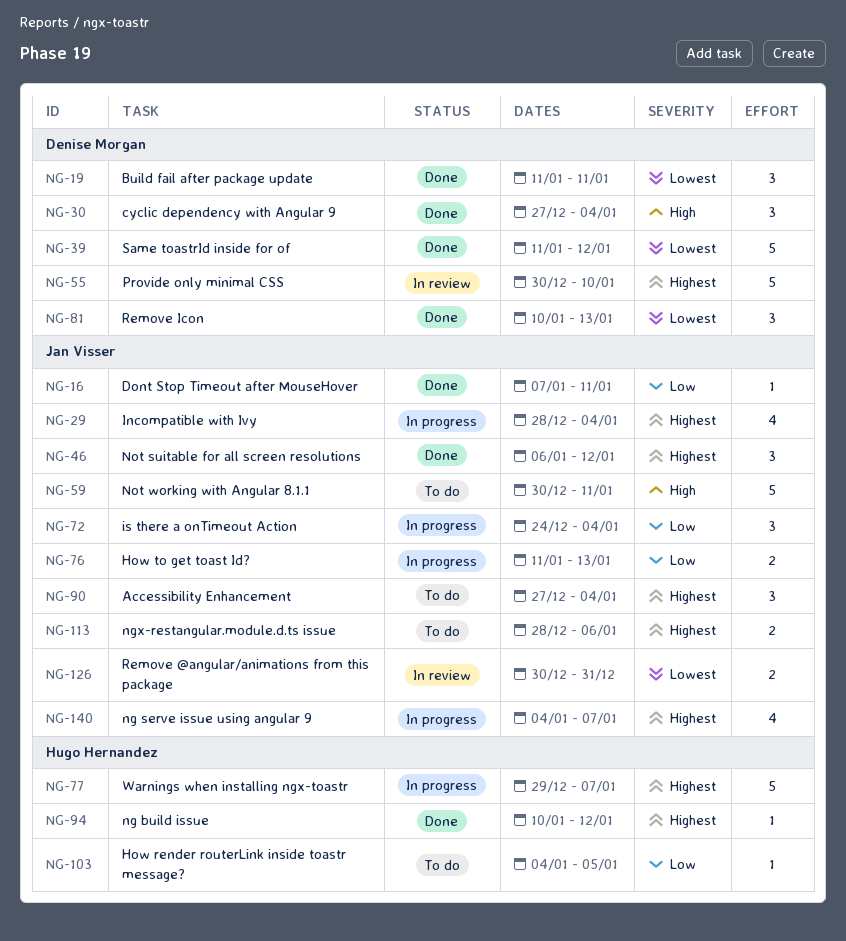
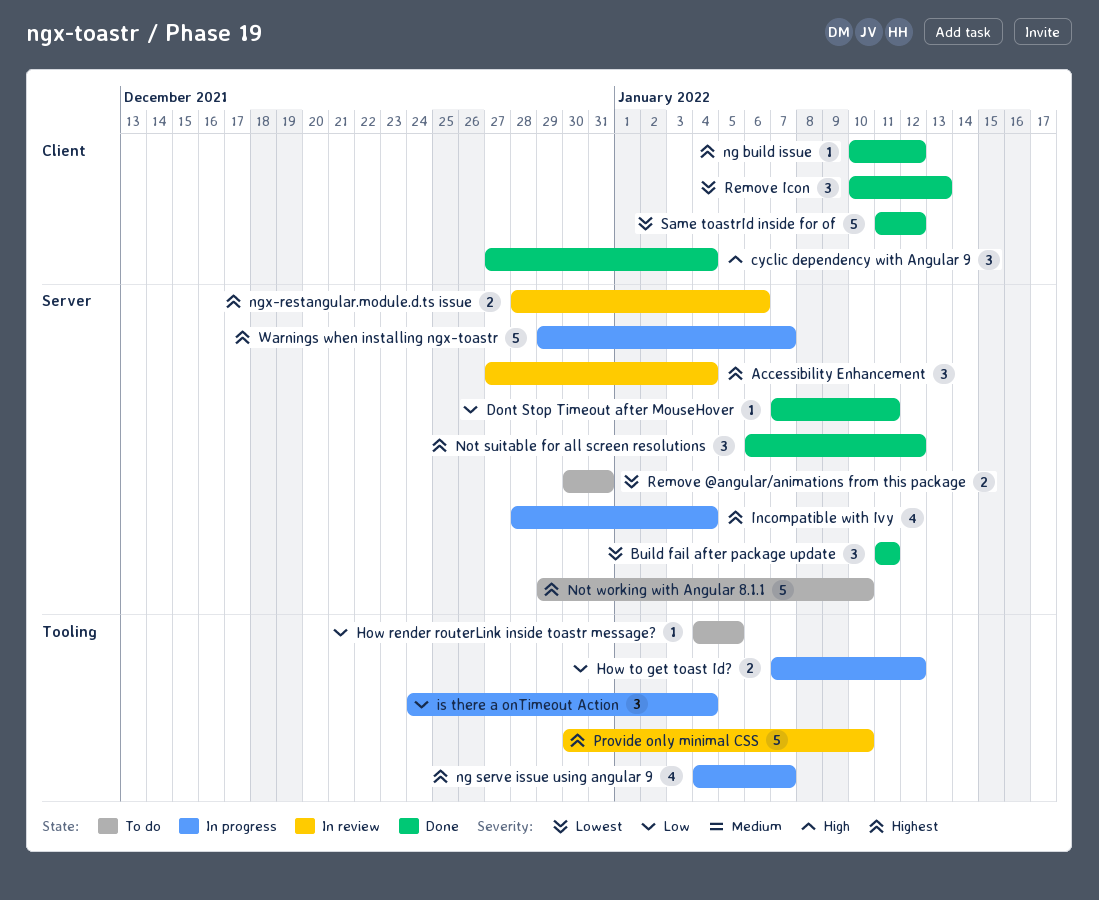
Accessibility Enhancement, status: To do -> In review
How to get toast Id?, start: Jan 11 -> Jan 7
How to get toast Id?, due: Jan 13 -> Jan 12
ngx-restangular.module.d.ts issue, status: To do -> In review
Not working with Angular 8.1.1, priority: High -> Highest
Not working with Angular 8.1.1, start: Dec 30 -> Dec 29
Not working with Angular 8.1.1, due: Jan 11 -> Jan 10
Remove @angular/animations from this package, status: In review -> To do

